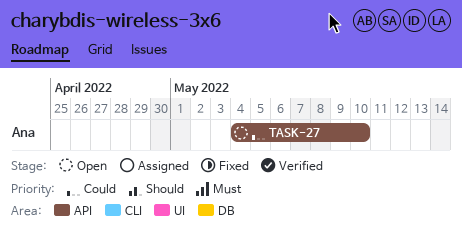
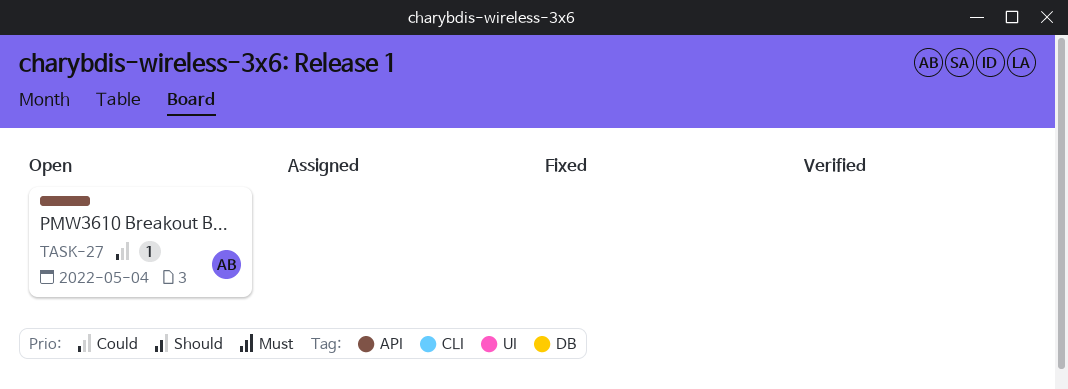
TASK-27, due: May 10 -> May 4

